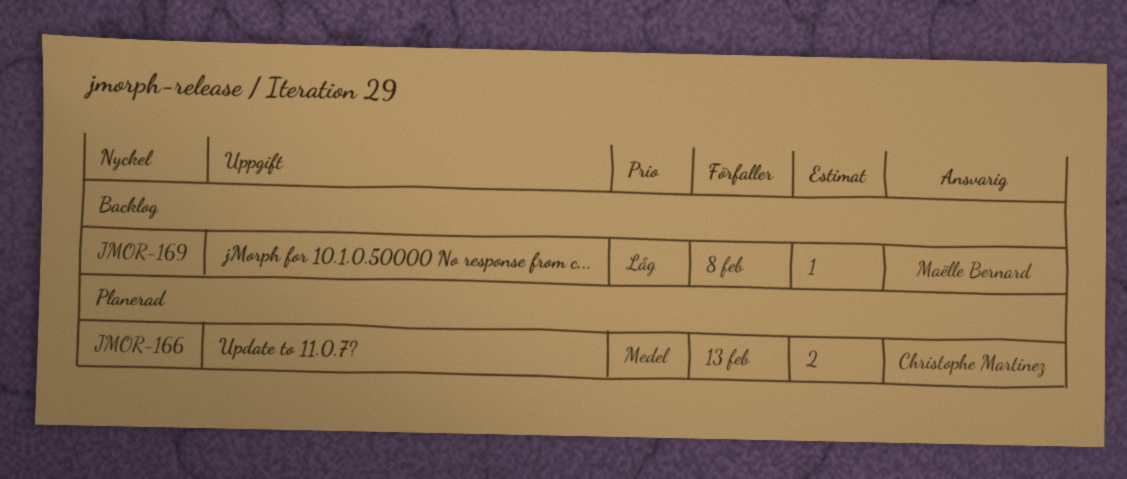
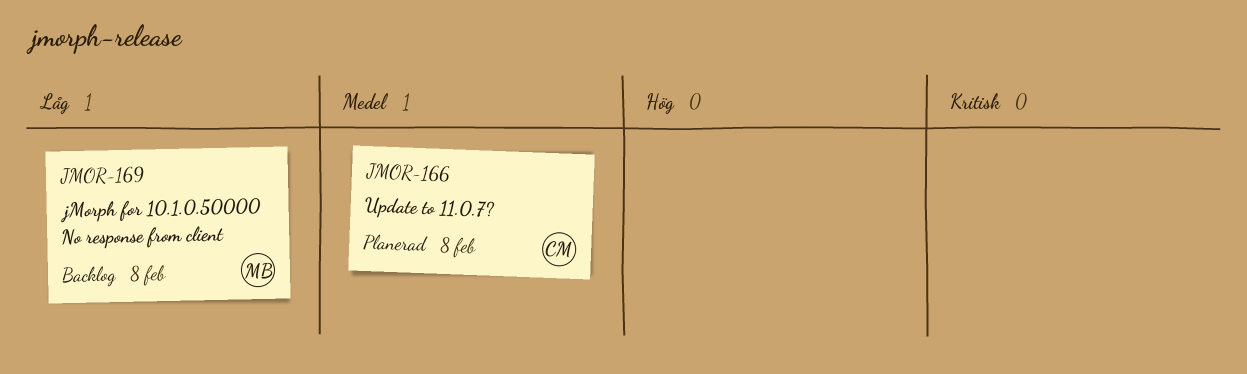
JMOR-166, due: Feb 13 -> Feb 8

